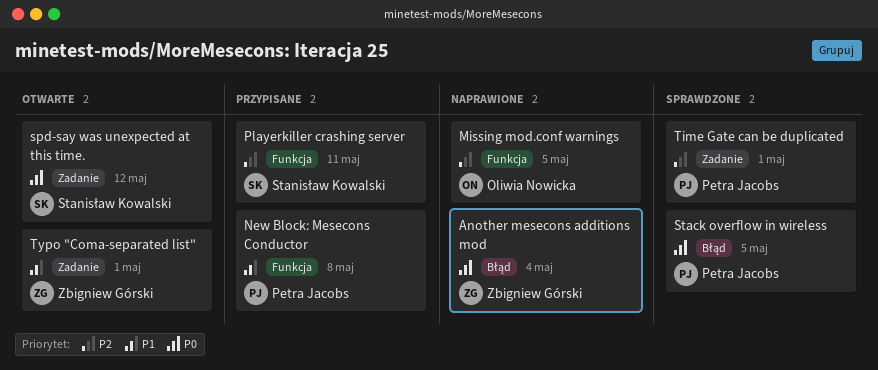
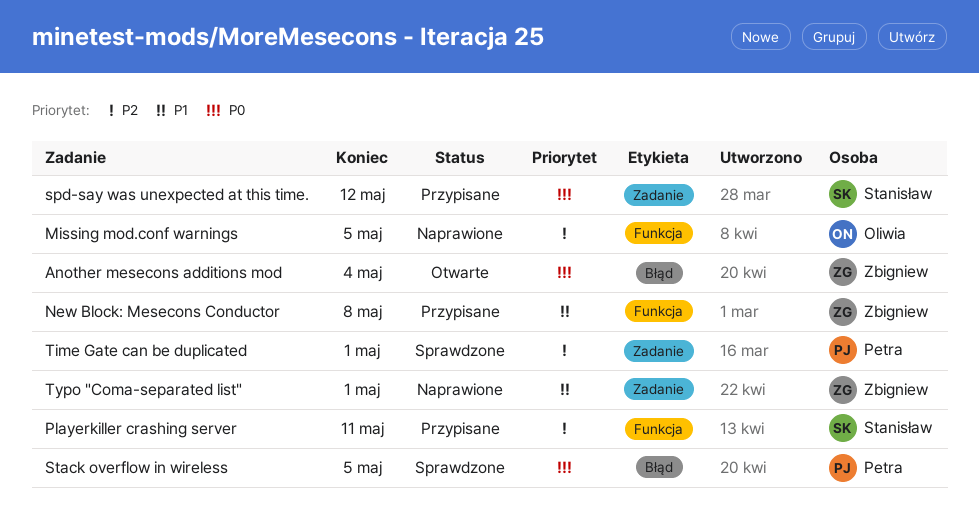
Another mesecons additions mod, status: Naprawione -> Otwarte
New Block: Mesecons Conductor, owner: Petra Jacobs -> Zbigniew Górski
spd-say was unexpected at this time., status: Otwarte -> Przypisane
Typo "Coma-separated list", status: Otwarte -> Naprawione

